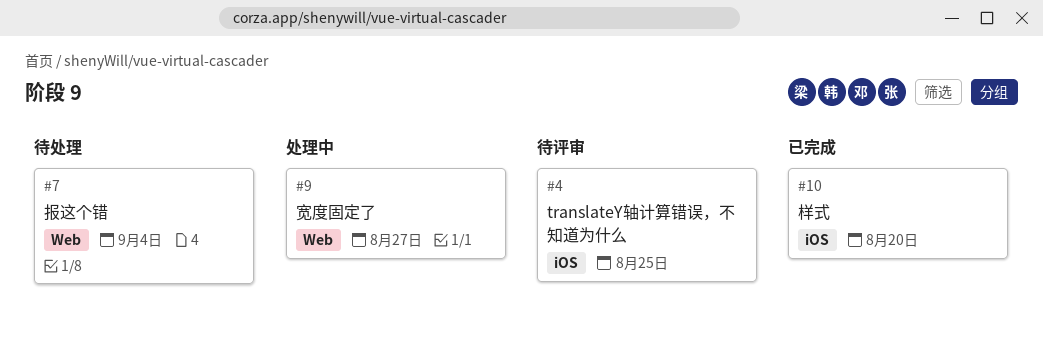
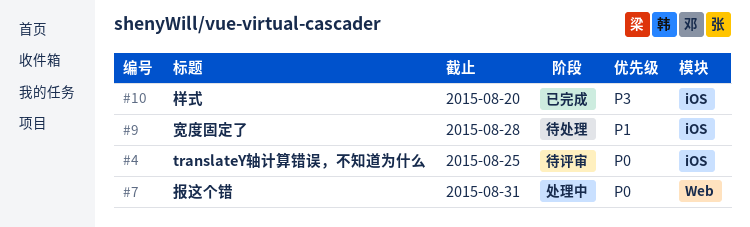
#7, status: 待处理 -> 处理中
#7, due: Sep 4 -> Aug 31
#9, status: 处理中 -> 待处理
#9, label: Web -> iOS
#9, due: Aug 27 -> Aug 28

